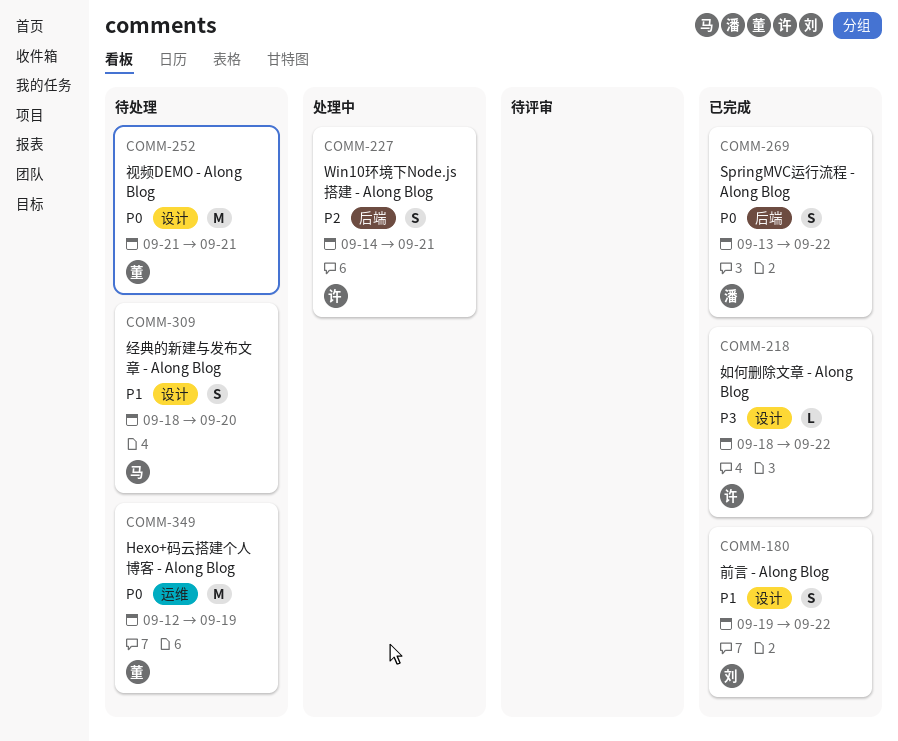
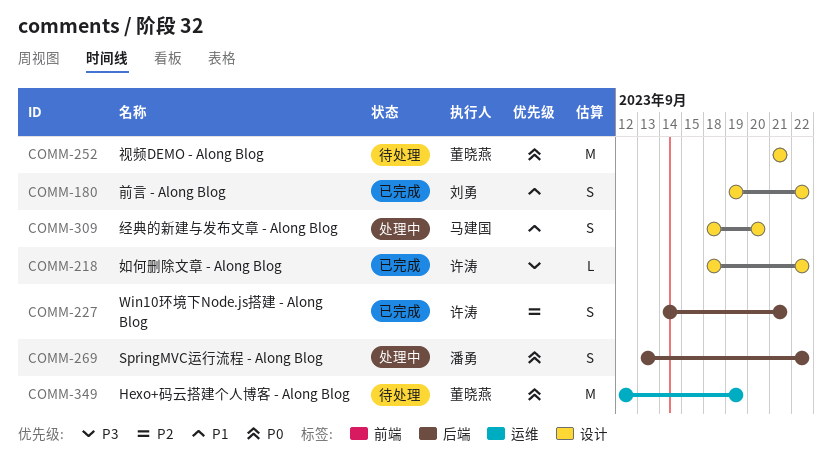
COMM-227, status: 处理中 -> 已完成
COMM-269, status: 已完成 -> 处理中
COMM-309, status: 待处理 -> 处理中

